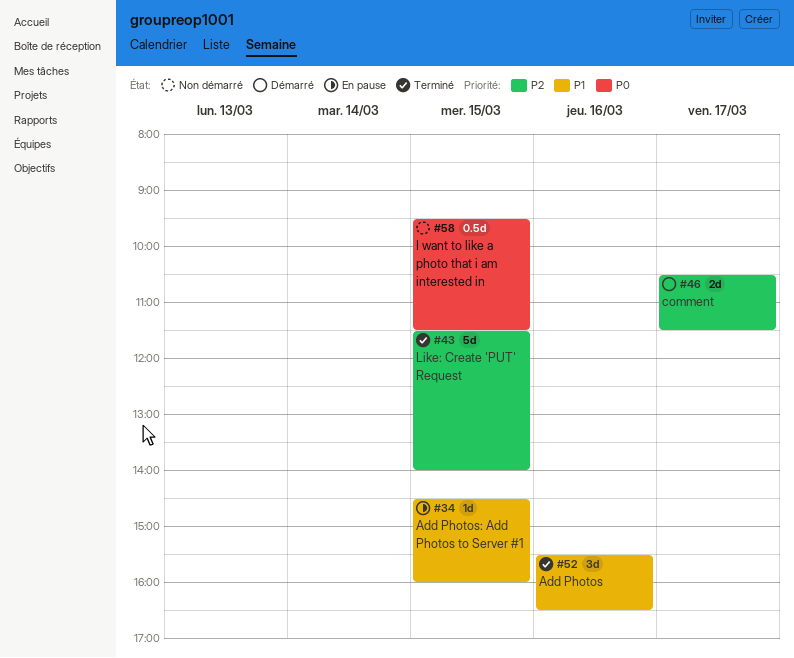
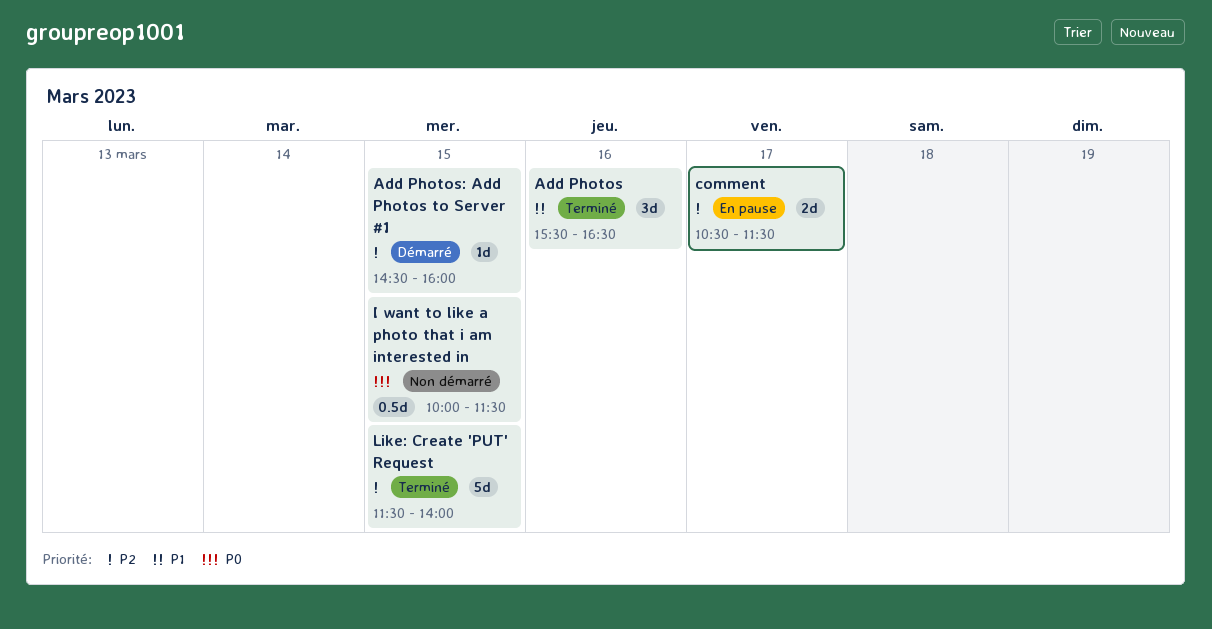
Add Photos: Add Photos to Server #1, status: En pause -> Démarré
Add Photos: Add Photos to Server #1, priority: P1 -> P2
comment, status: Démarré -> En pause
I want to like a photo that i am interested in, begins: 09:30 -> 10:00

